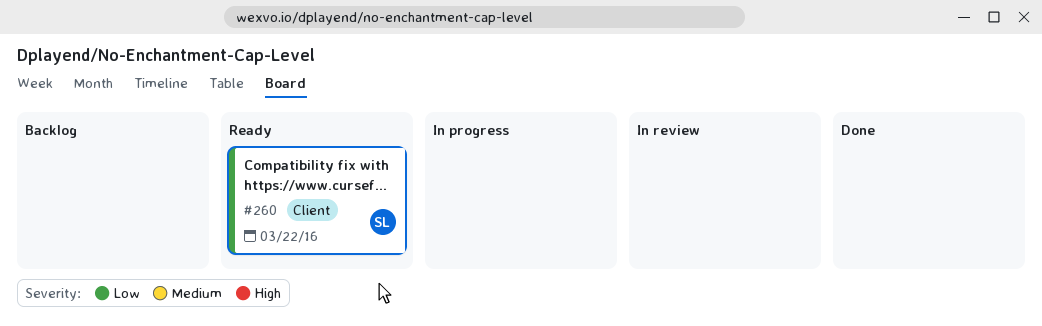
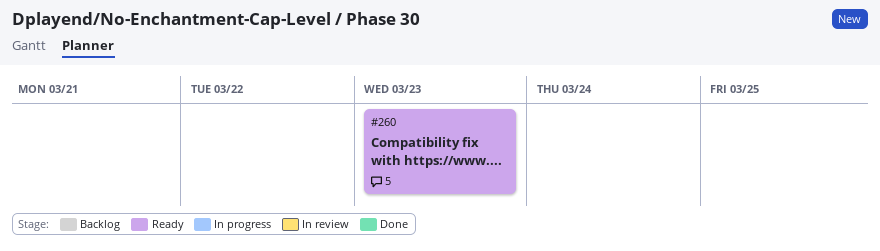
#260, due: Mar 22 -> Mar 23

